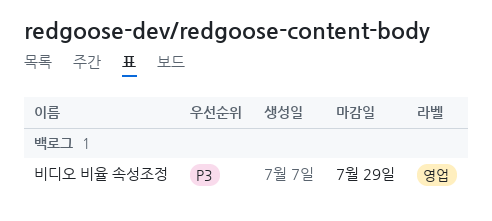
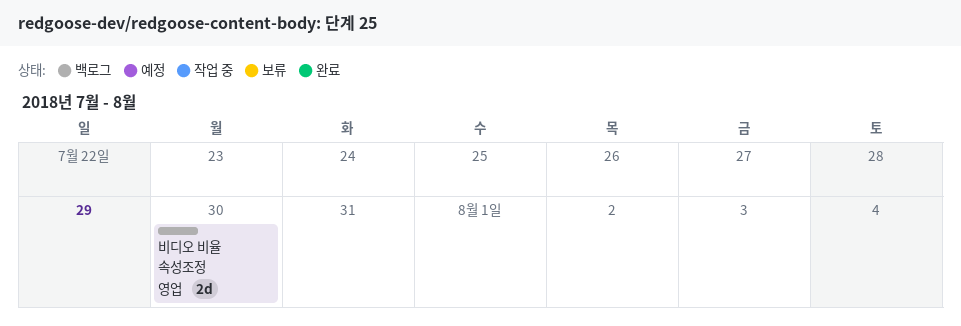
비디오 비율 속성조정, due: Jul 29 -> Jul 30

